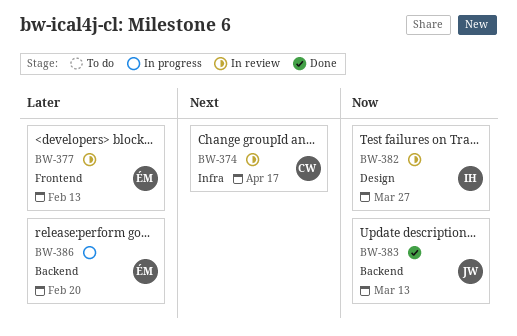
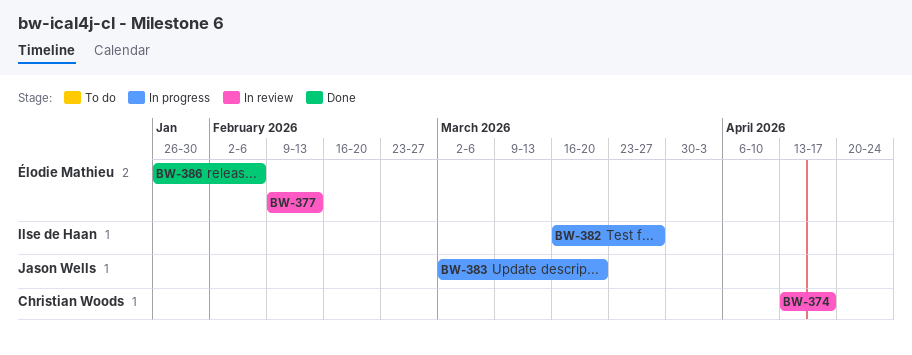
BW-382, status: In review -> In progress
BW-383, status: Done -> In progress
BW-383, due: Mar 13 -> Mar 20
BW-386, status: In progress -> Done
BW-386, due: Feb 20 -> Feb 6

